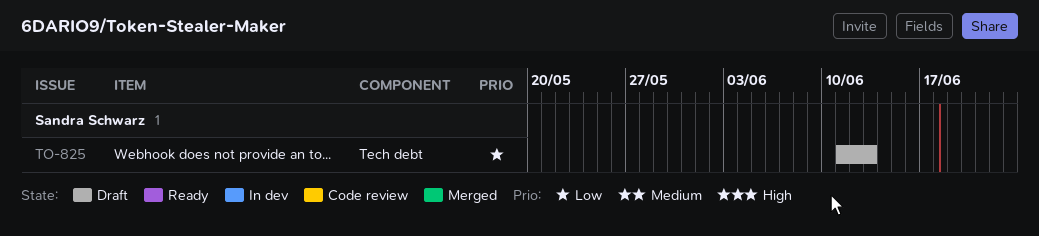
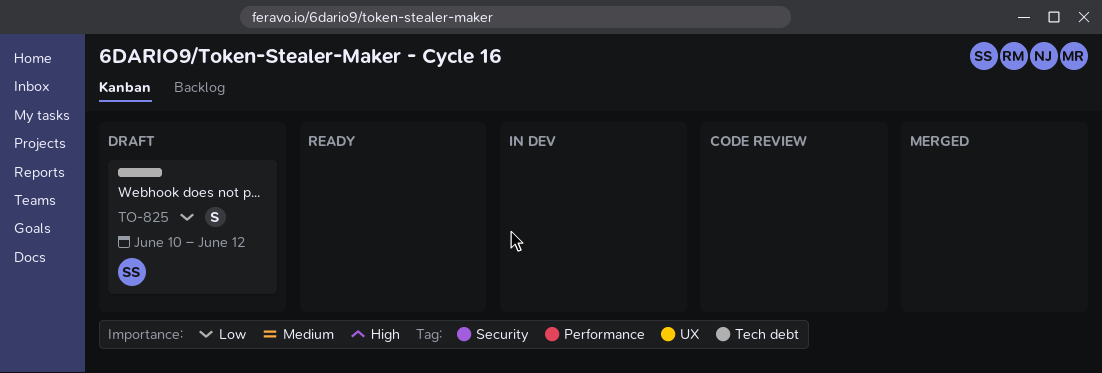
TO-825, start: Jun 11 -> Jun 10
TO-825, due: Jun 13 -> Jun 12

